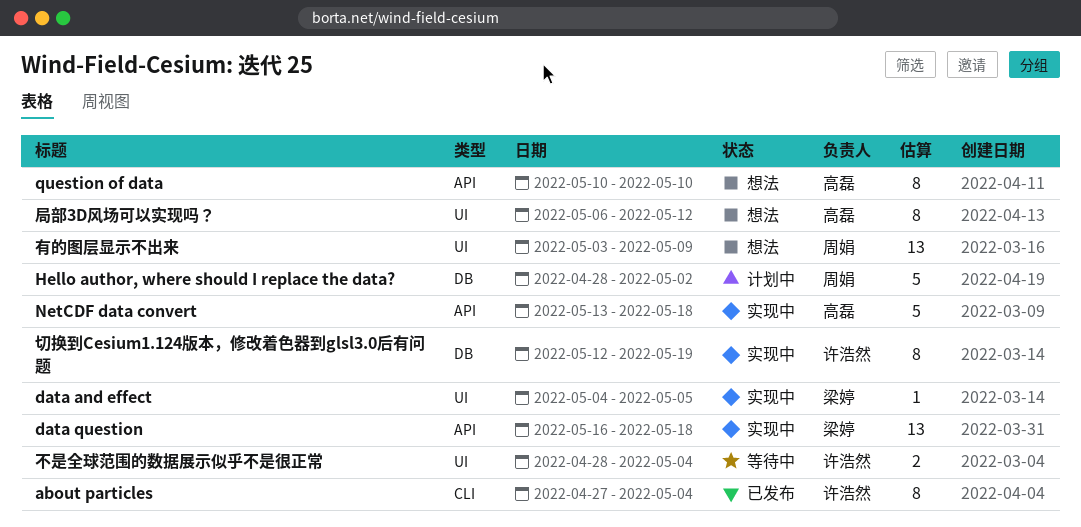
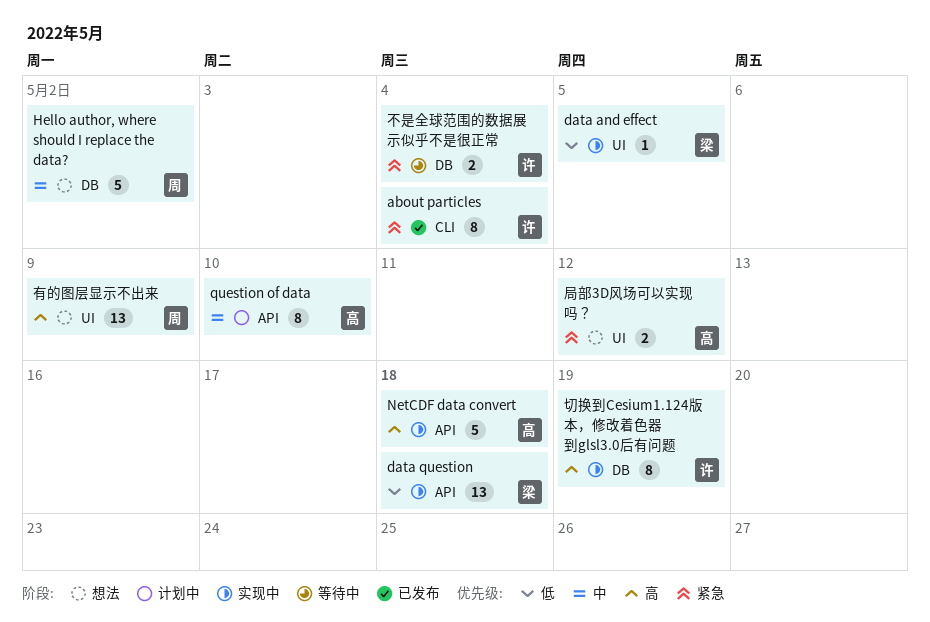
Hello author, where should I replace the data?, status: 计划中 -> 想法
question of data, status: 想法 -> 计划中
不是全球范围的数据展示似乎不是很正常, label: UI -> DB
局部3D风场可以实现吗？, estimate: 8 -> 2

